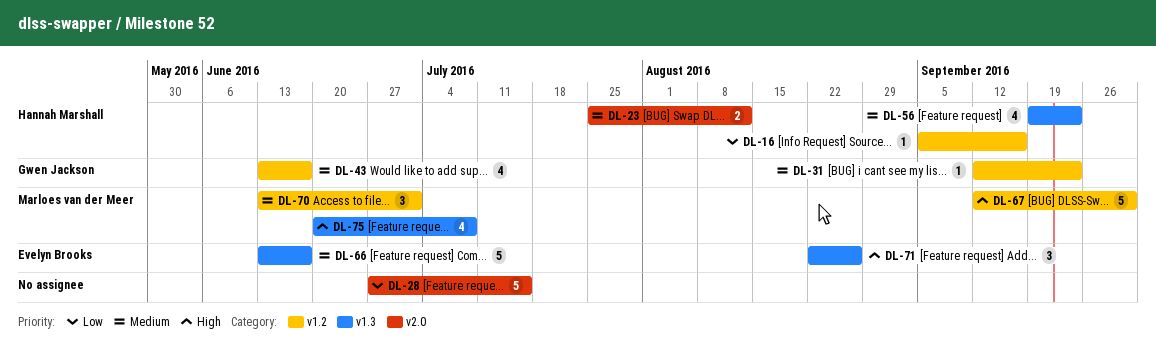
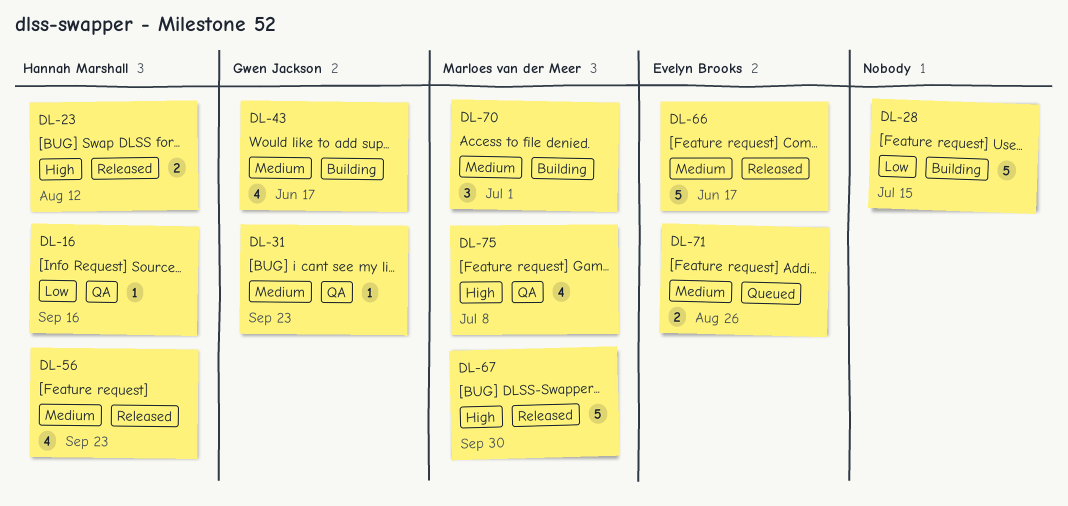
DL-23, priority: Medium -> High
DL-71, priority: High -> Medium
DL-71, estimate: 3 -> 2

